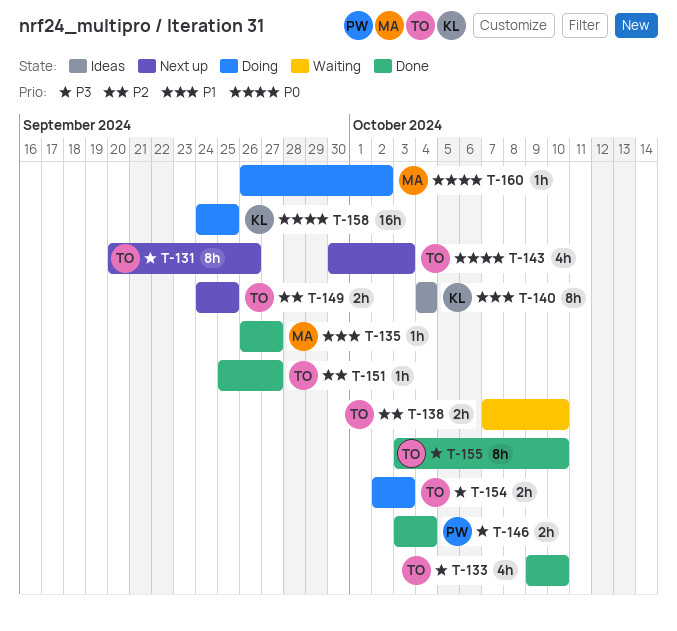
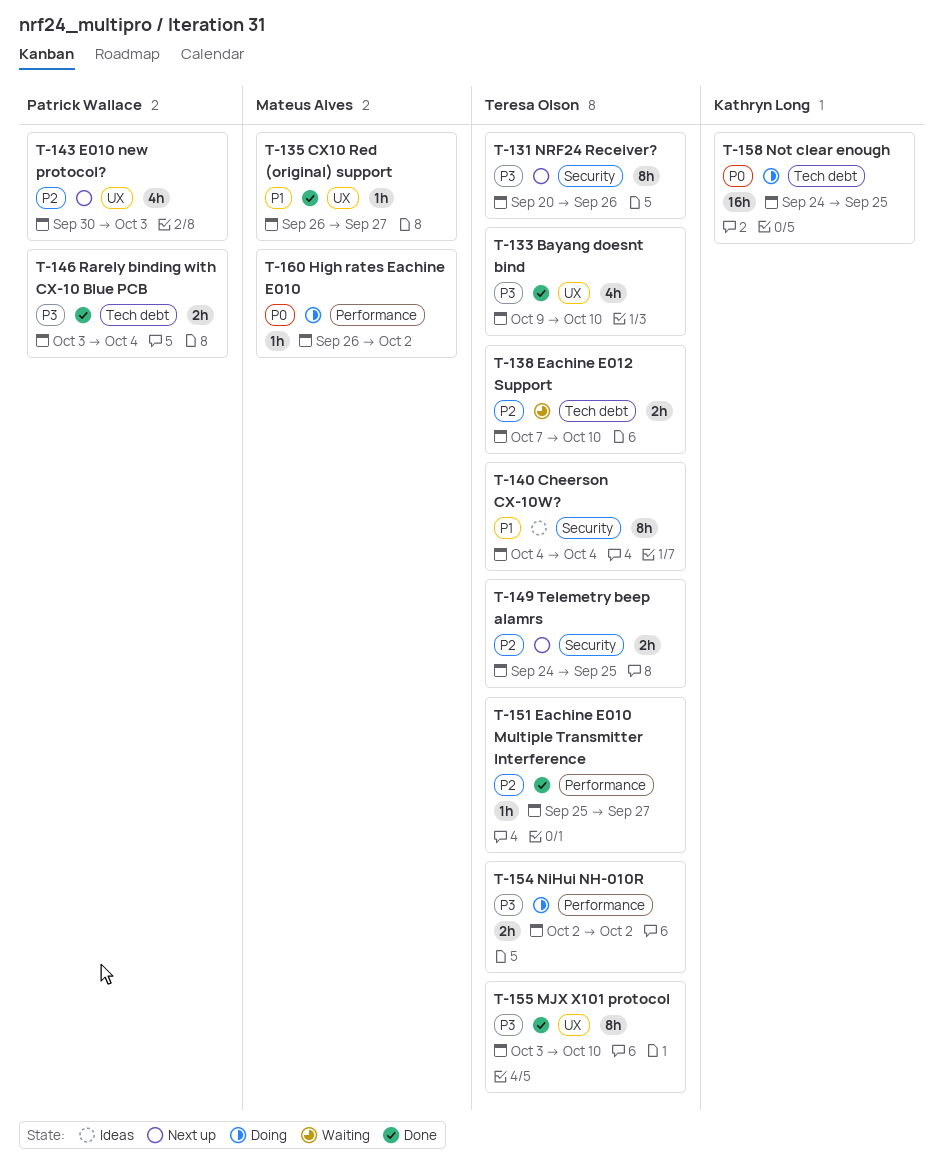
T-140, owner: Kathryn Long -> Teresa Olson
T-143, owner: Teresa Olson -> Patrick Wallace
T-143, priority: P0 -> P2
T-154, due: Oct 3 -> Oct 2

